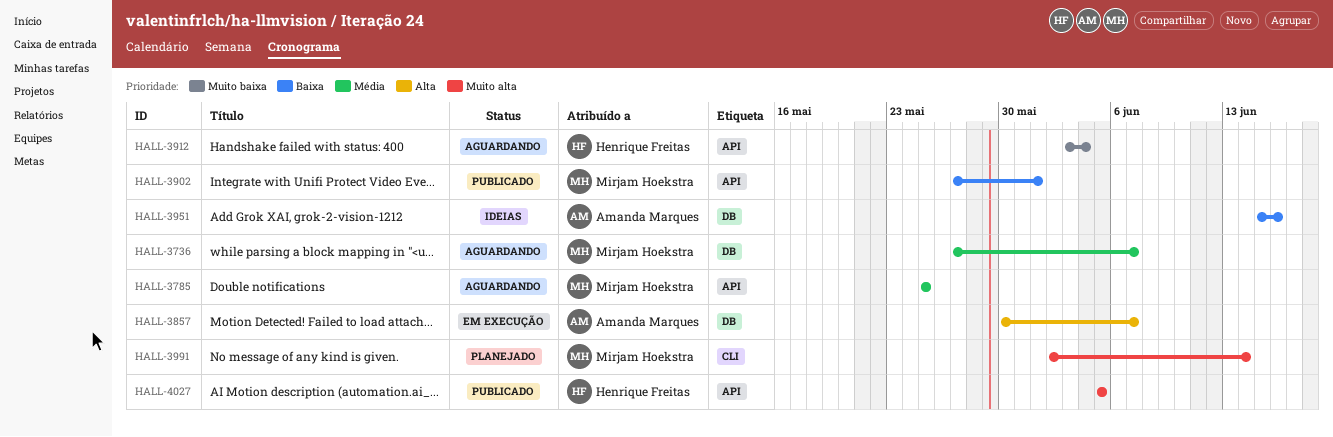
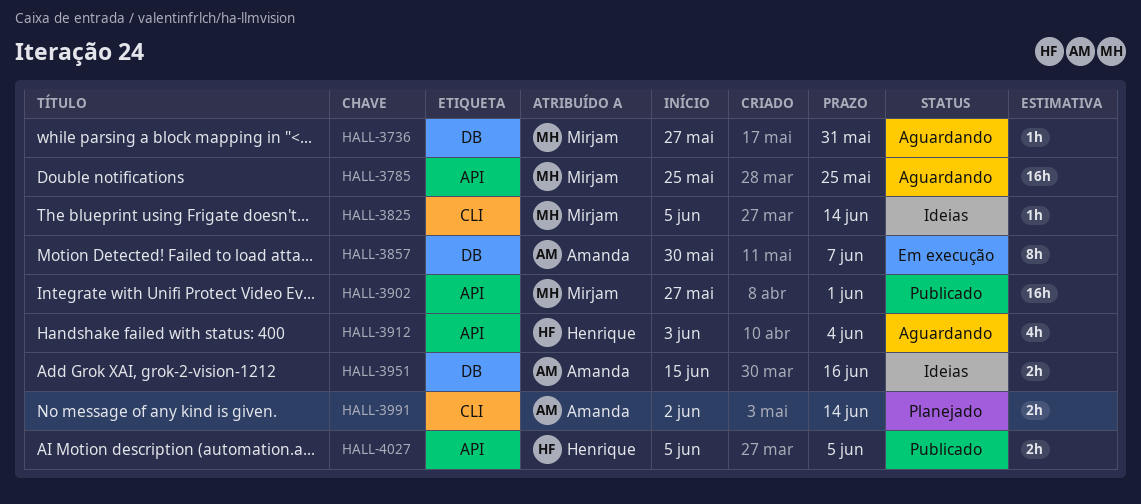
HALL-3736, due: Jun 7 -> May 31
HALL-3825: none -> present
HALL-3991, owner: Mirjam Hoekstra -> Amanda Marques

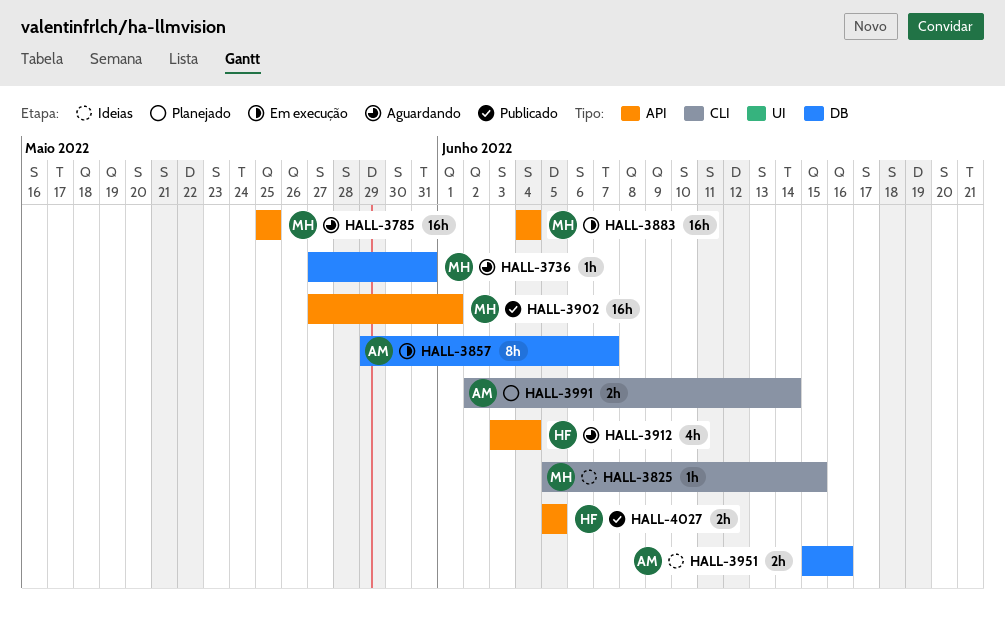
HALL-3825, due: Jun 14 -> Jun 15
HALL-3857, start: May 30 -> May 29
HALL-3883: none -> present

